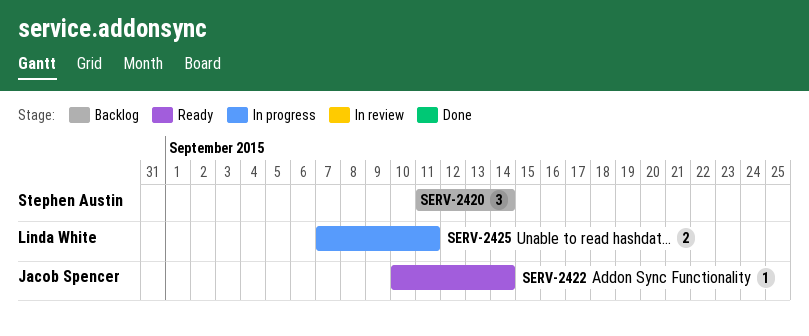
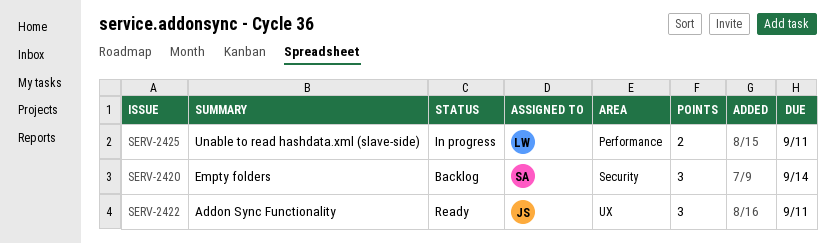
SERV-2422, estimate: 1 -> 3
SERV-2422, due: Sep 14 -> Sep 11

